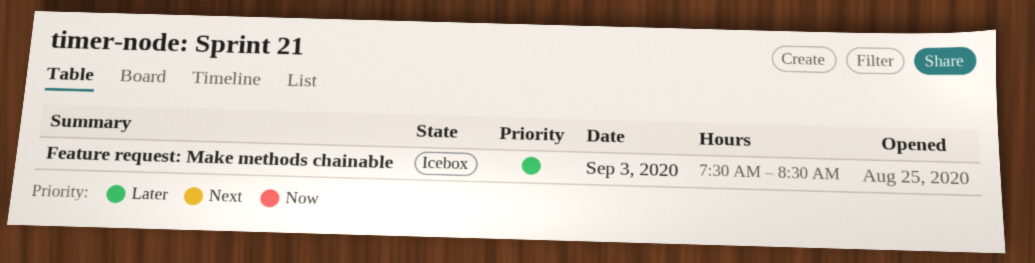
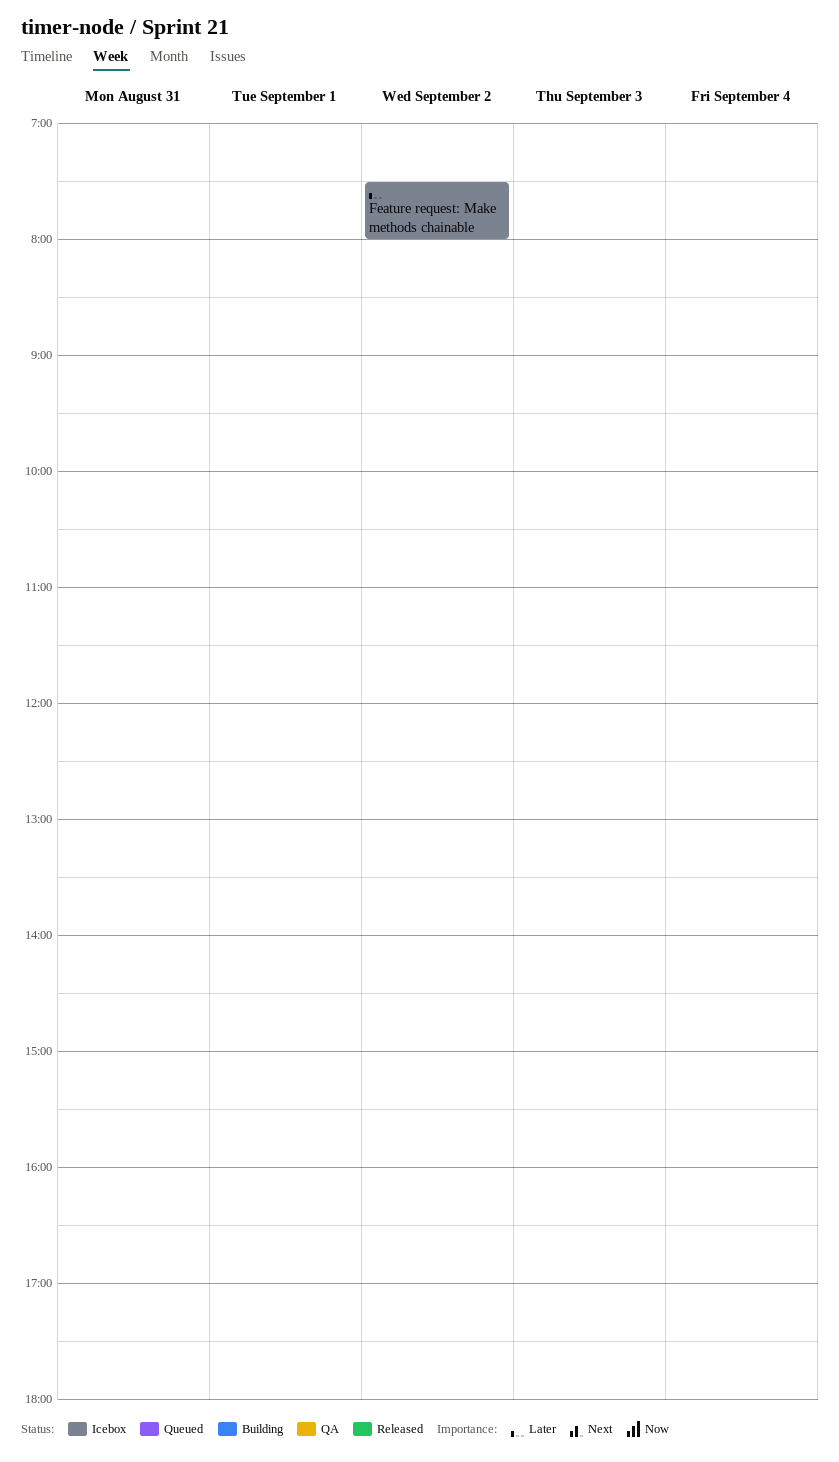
Feature request: Make methods chainable, day: Sep 3 -> Sep 2
Feature request: Make methods chainable, ends: 08:30 -> 08:00

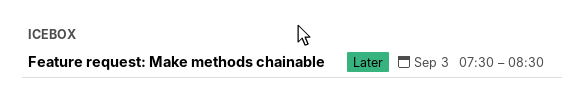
Feature request: Make methods chainable, day: Sep 2 -> Sep 3
Feature request: Make methods chainable, ends: 08:00 -> 08:30

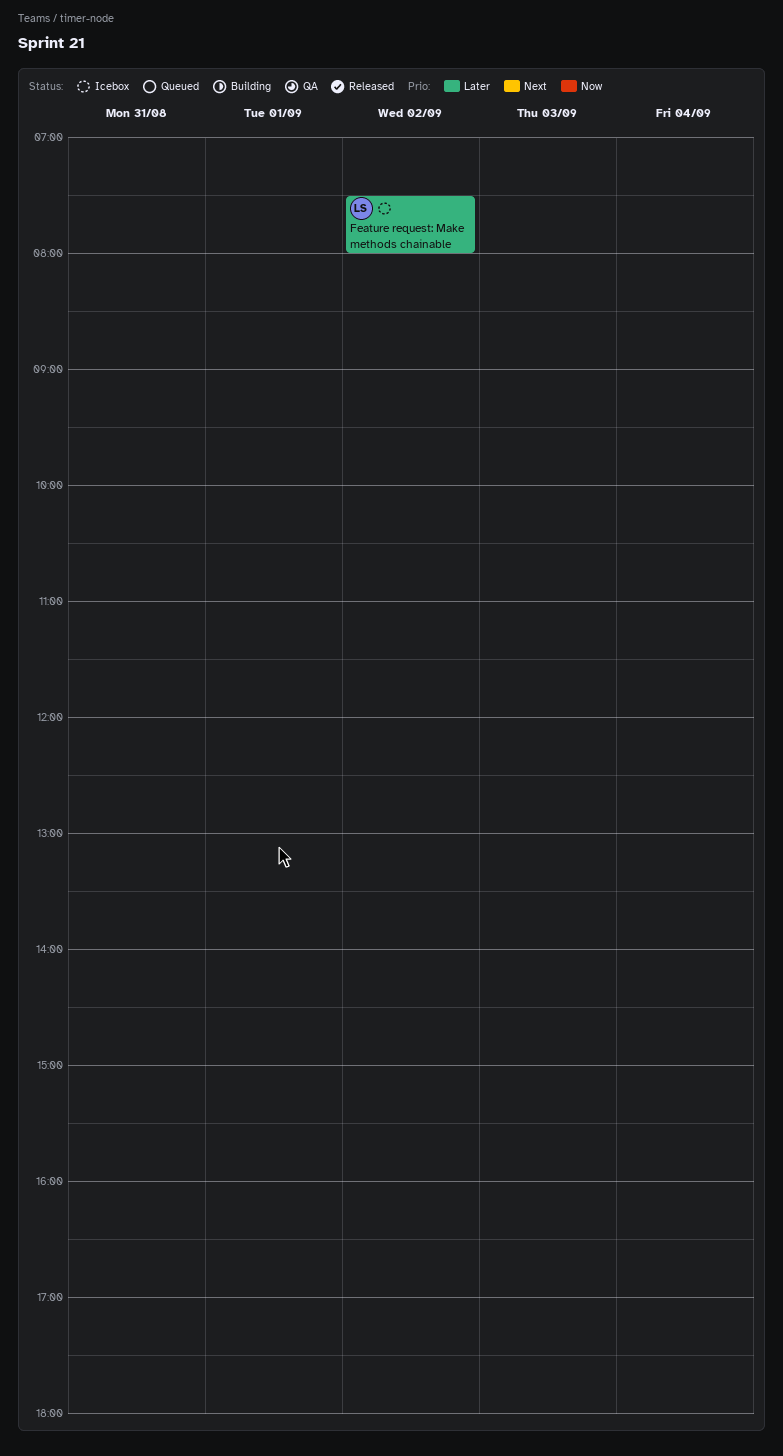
Feature request: Make methods chainable, day: Sep 3 -> Sep 2
Feature request: Make methods chainable, ends: 08:30 -> 08:00

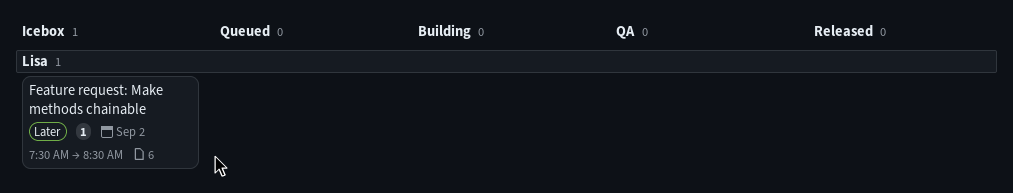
Feature request: Make methods chainable, ends: 08:00 -> 08:30

